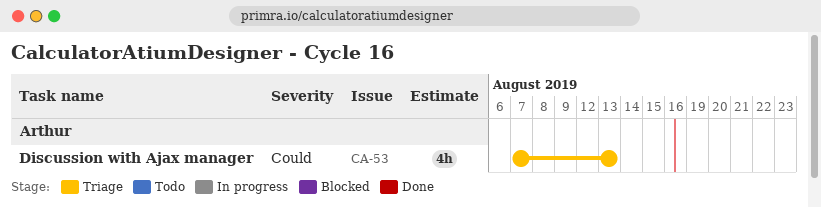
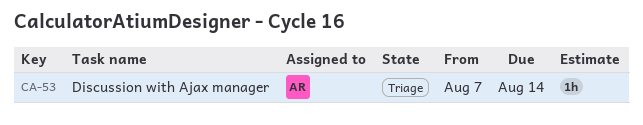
CA-53, estimate: 4h -> 1h
CA-53, due: Aug 13 -> Aug 14

